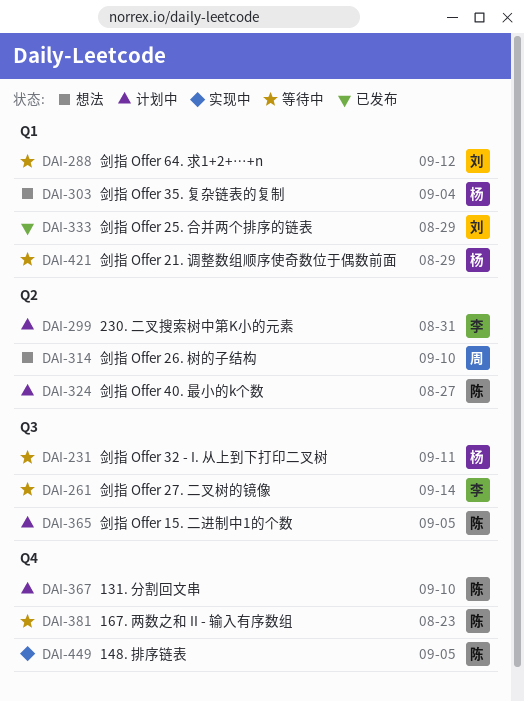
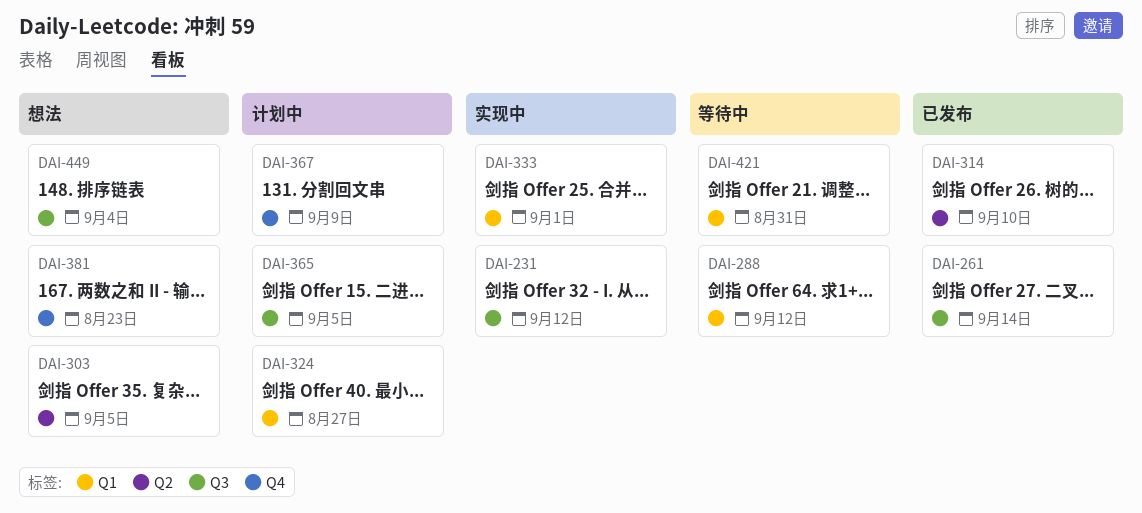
DAI-231, status: 等待中 -> 实现中
DAI-231, due: Sep 11 -> Sep 12
DAI-261, status: 等待中 -> 已发布
DAI-299: present -> none
DAI-303, label: Q1 -> Q2
DAI-303, due: Sep 4 -> Sep 5
DAI-314, status: 想法 -> 已发布
DAI-324, label: Q2 -> Q1
DAI-333, status: 已发布 -> 实现中
DAI-333, due: Aug 29 -> Sep 1
DAI-367, due: Sep 10 -> Sep 9
DAI-381, status: 等待中 -> 想法
DAI-421, due: Aug 29 -> Aug 31
DAI-449, status: 实现中 -> 想法
DAI-449, label: Q4 -> Q3
DAI-449, due: Sep 5 -> Sep 4

